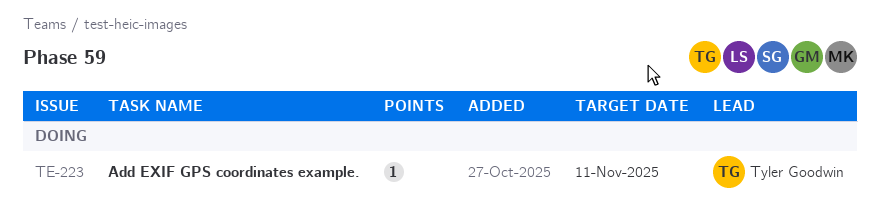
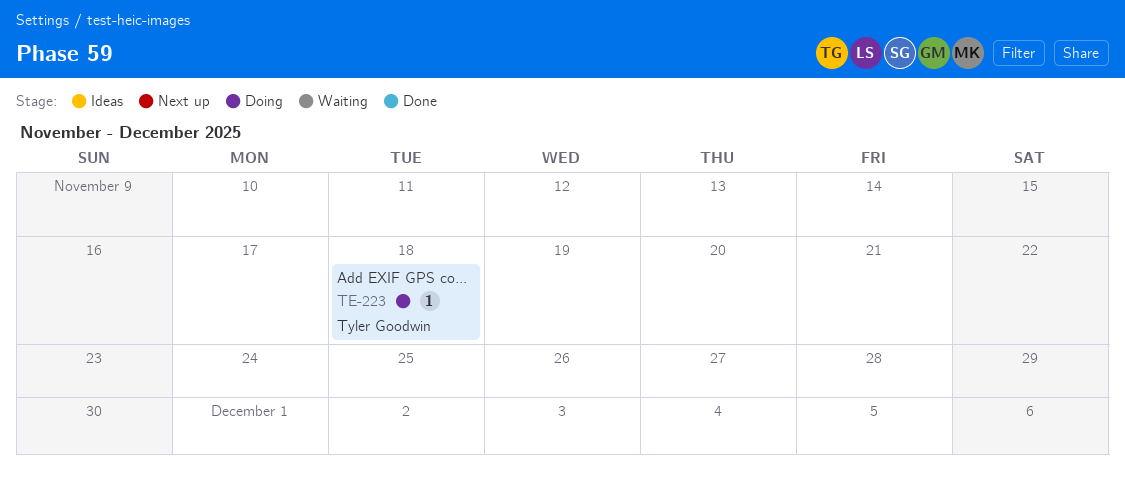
TE-223, due: Nov 11 -> Nov 18

